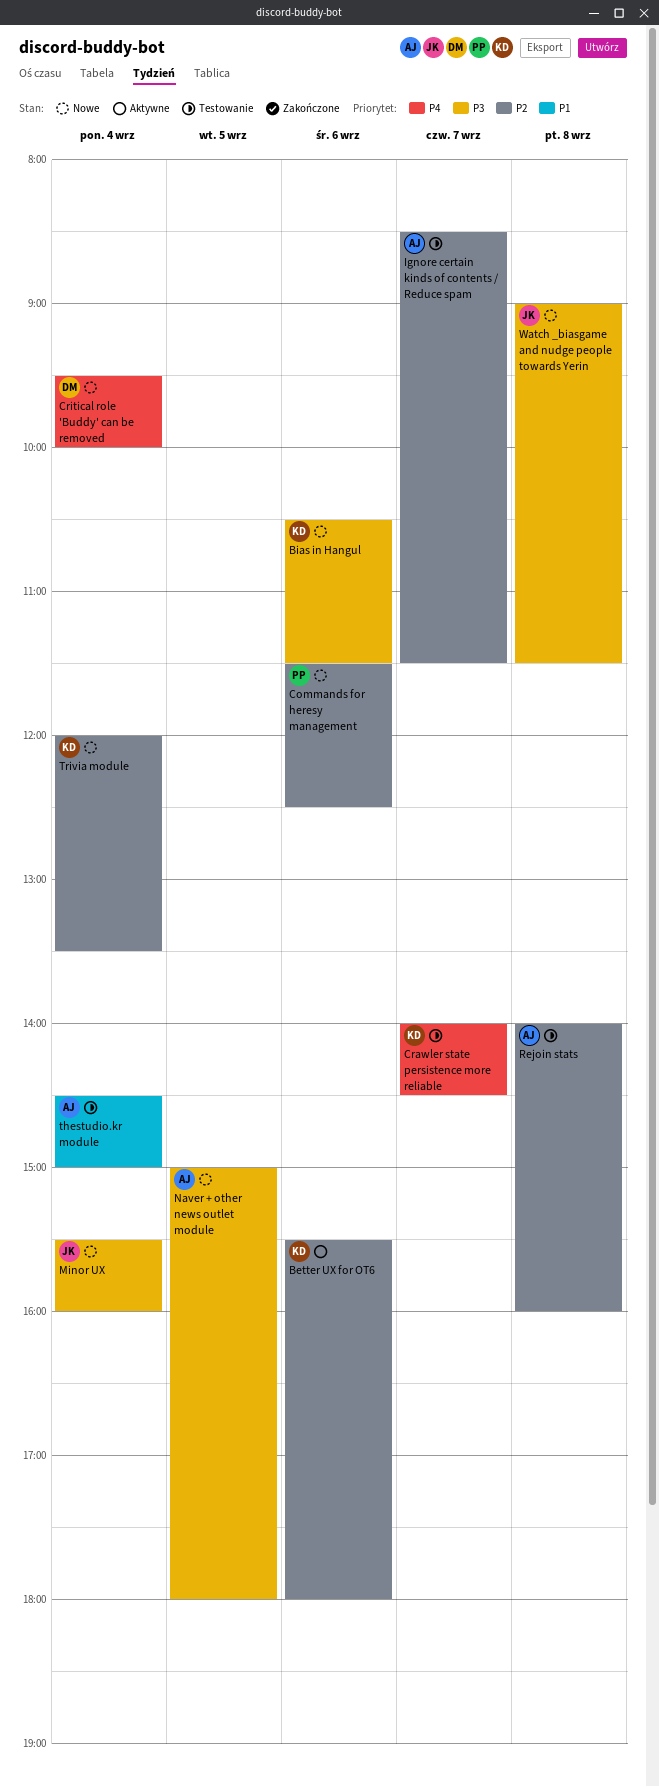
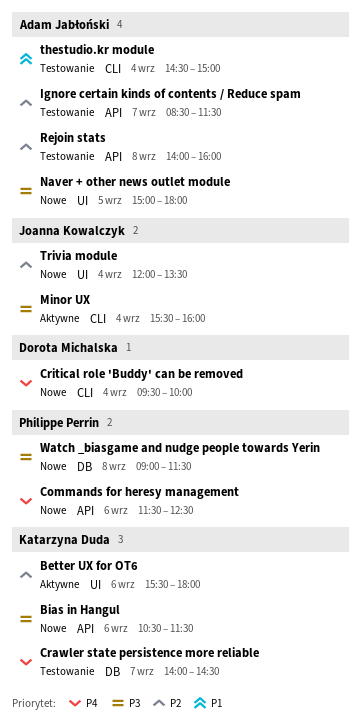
Commands for heresy management, priority: P2 -> P4
Minor UX, status: Nowe -> Aktywne
Trivia module, owner: Katarzyna Duda -> Joanna Kowalczyk
Watch _biasgame and nudge people towards Yerin, owner: Joanna Kowalczyk -> Philippe Perrin

